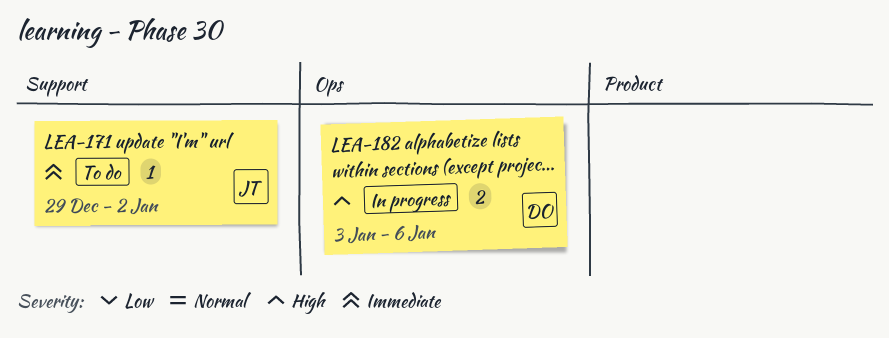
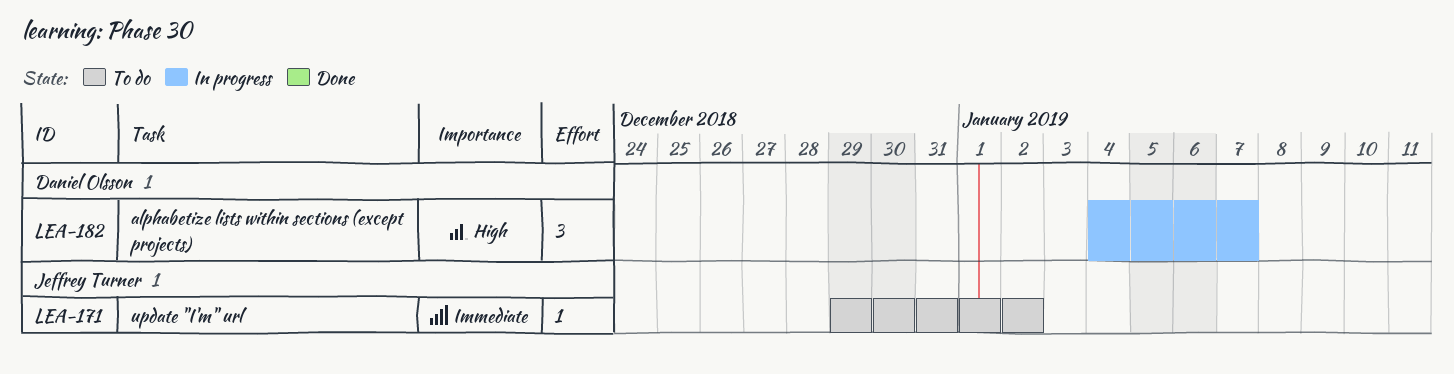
LEA-182, estimate: 2 -> 3
LEA-182, start: Jan 3 -> Jan 4
LEA-182, due: Jan 6 -> Jan 7

